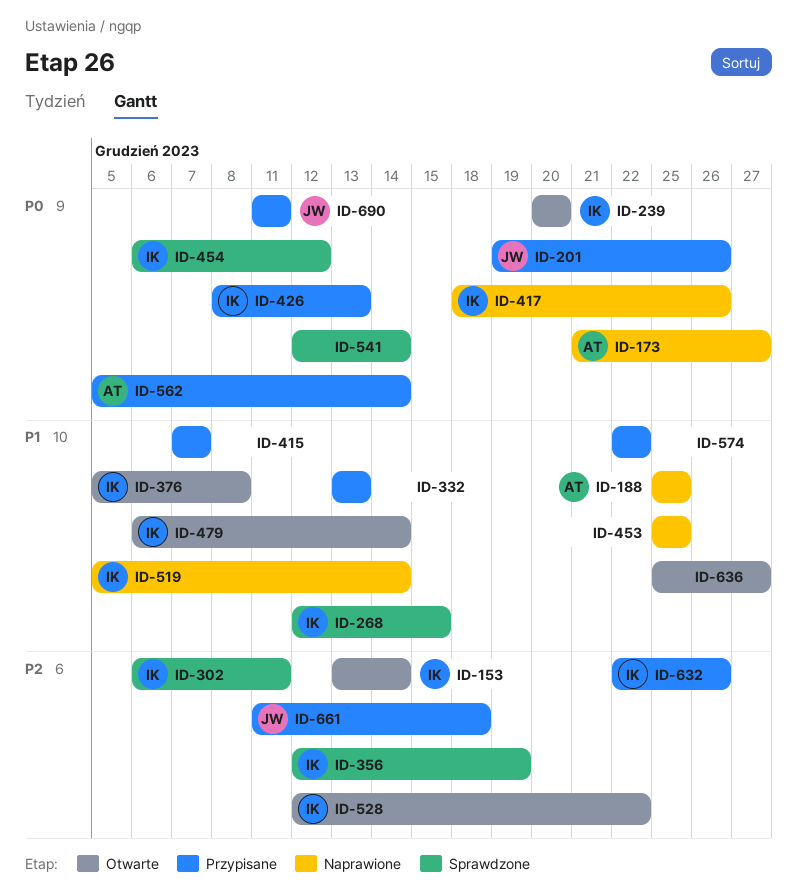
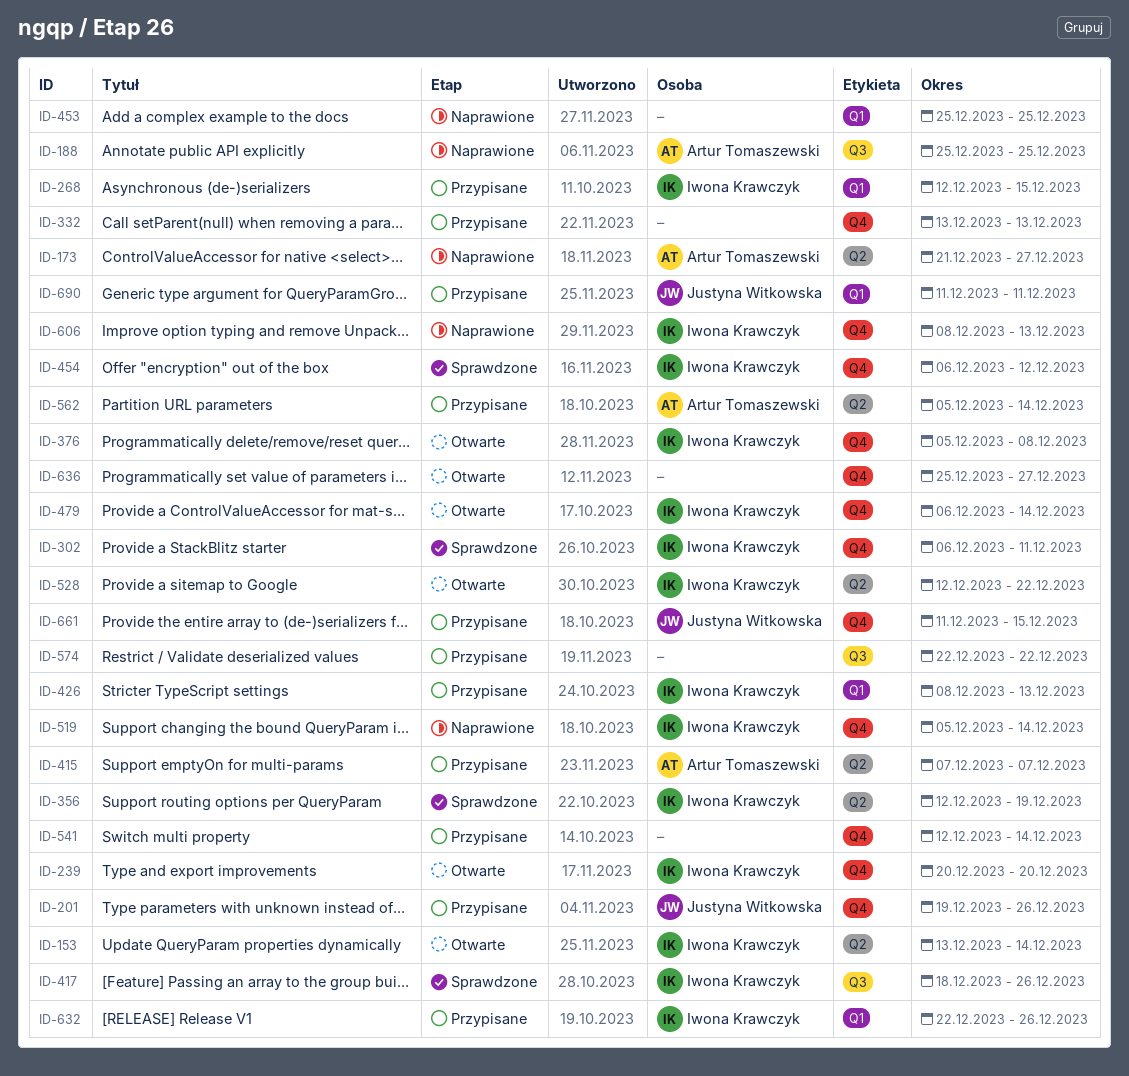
ID-268, status: Sprawdzone -> Przypisane
ID-415, owner: none -> Artur Tomaszewski
ID-417, status: Naprawione -> Sprawdzone
ID-541, status: Sprawdzone -> Przypisane
ID-606: none -> present
ID-661, due: Dec 18 -> Dec 15

